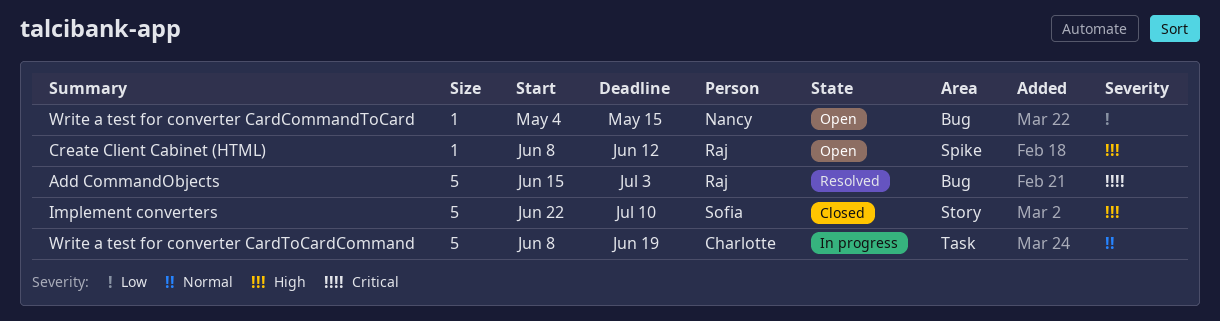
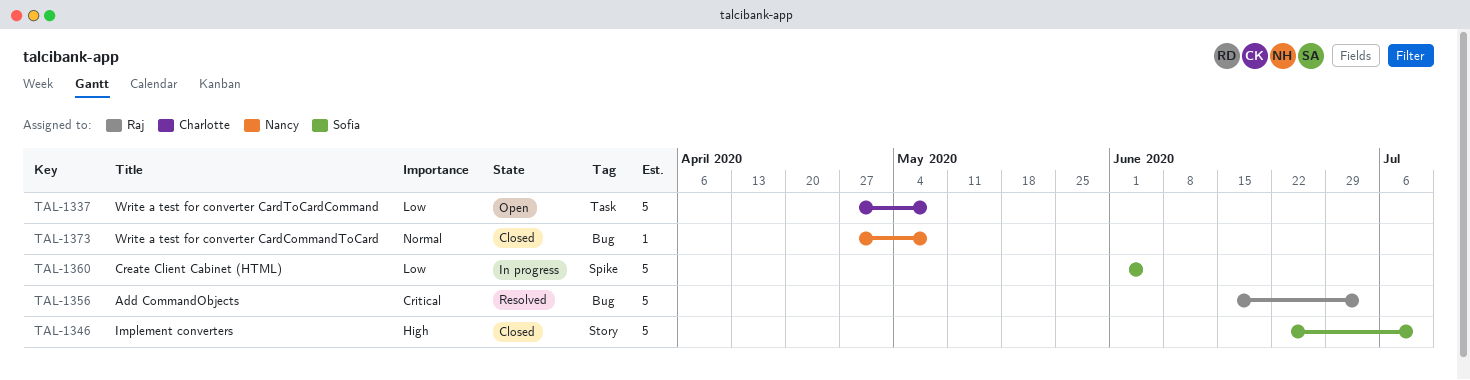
Create Client Cabinet (HTML), status: Open -> In progress
Create Client Cabinet (HTML), owner: Raj -> Sofia
Create Client Cabinet (HTML), priority: High -> Low
Create Client Cabinet (HTML), estimate: 1 -> 5
Create Client Cabinet (HTML), start: Jun 8 -> Jun 1
Create Client Cabinet (HTML), due: Jun 12 -> Jun 5
Write a test for converter CardCommandToCard, status: Open -> Closed
Write a test for converter CardCommandToCard, priority: Low -> Normal
Write a test for converter CardCommandToCard, start: May 4 -> Apr 27
Write a test for converter CardCommandToCard, due: May 15 -> May 8
Write a test for converter CardToCardCommand, status: In progress -> Open
Write a test for converter CardToCardCommand, priority: Normal -> Low
Write a test for converter CardToCardCommand, start: Jun 8 -> Apr 27
Write a test for converter CardToCardCommand, due: Jun 19 -> May 8

